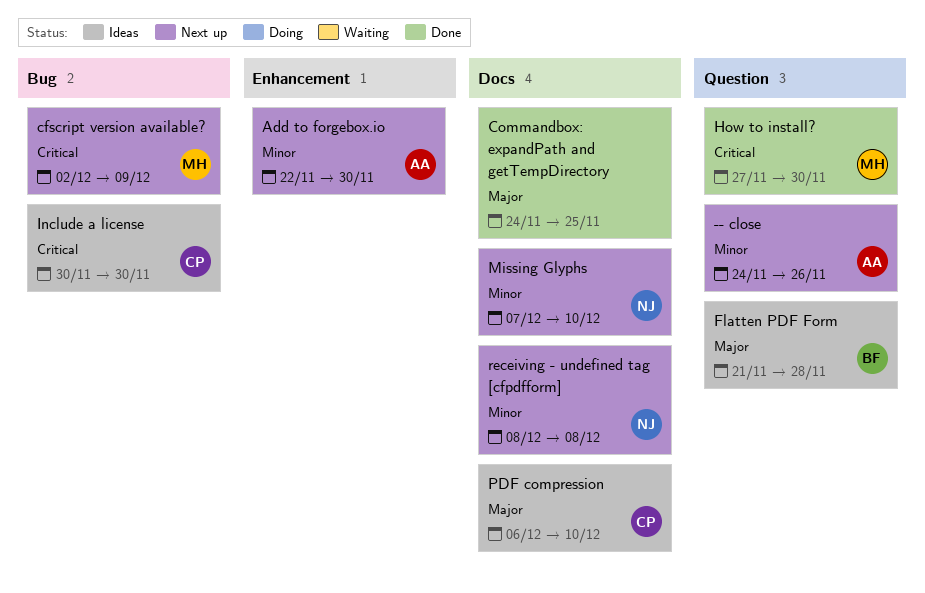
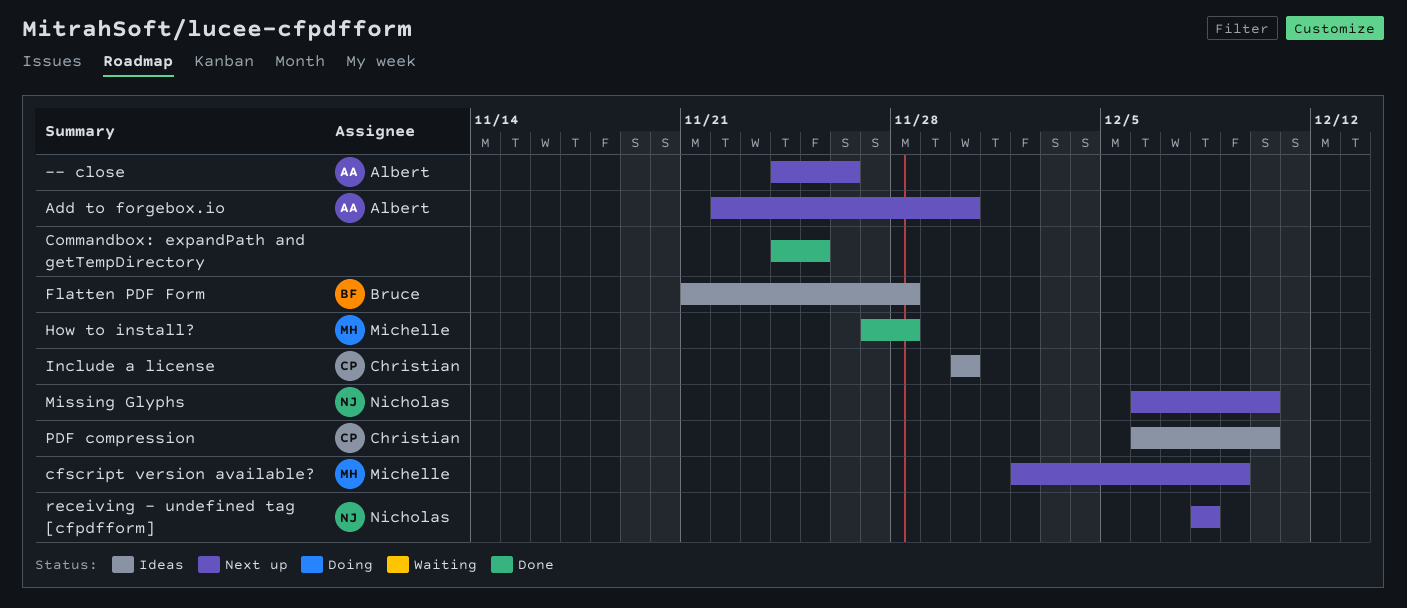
How to install?, due: Nov 30 -> Nov 28
Missing Glyphs, start: Dec 7 -> Dec 6

